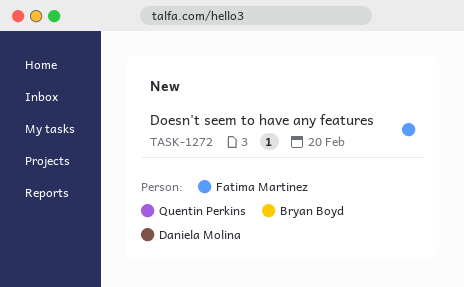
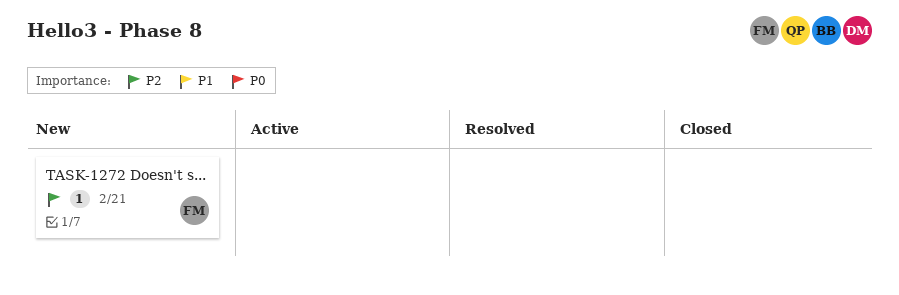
TASK-1272, due: Feb 20 -> Feb 21

